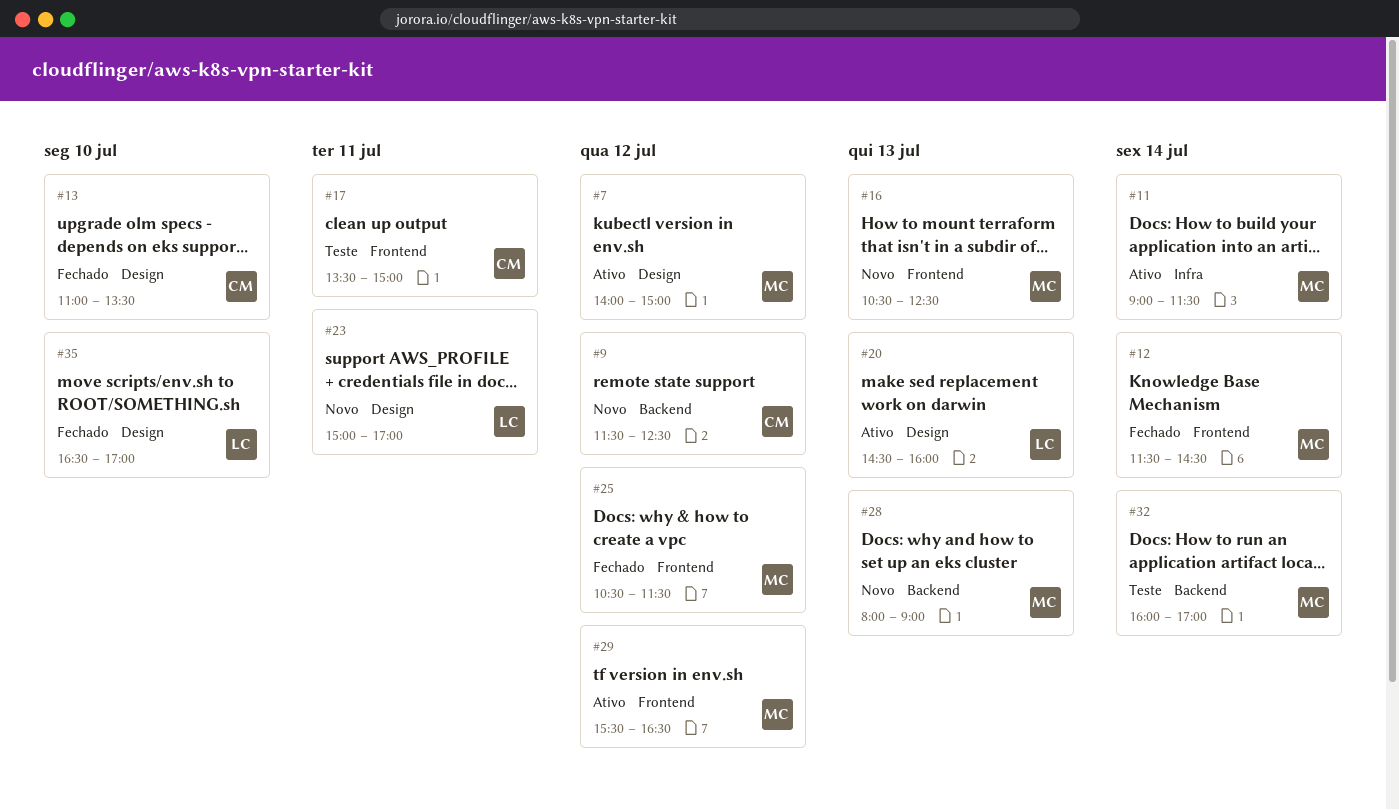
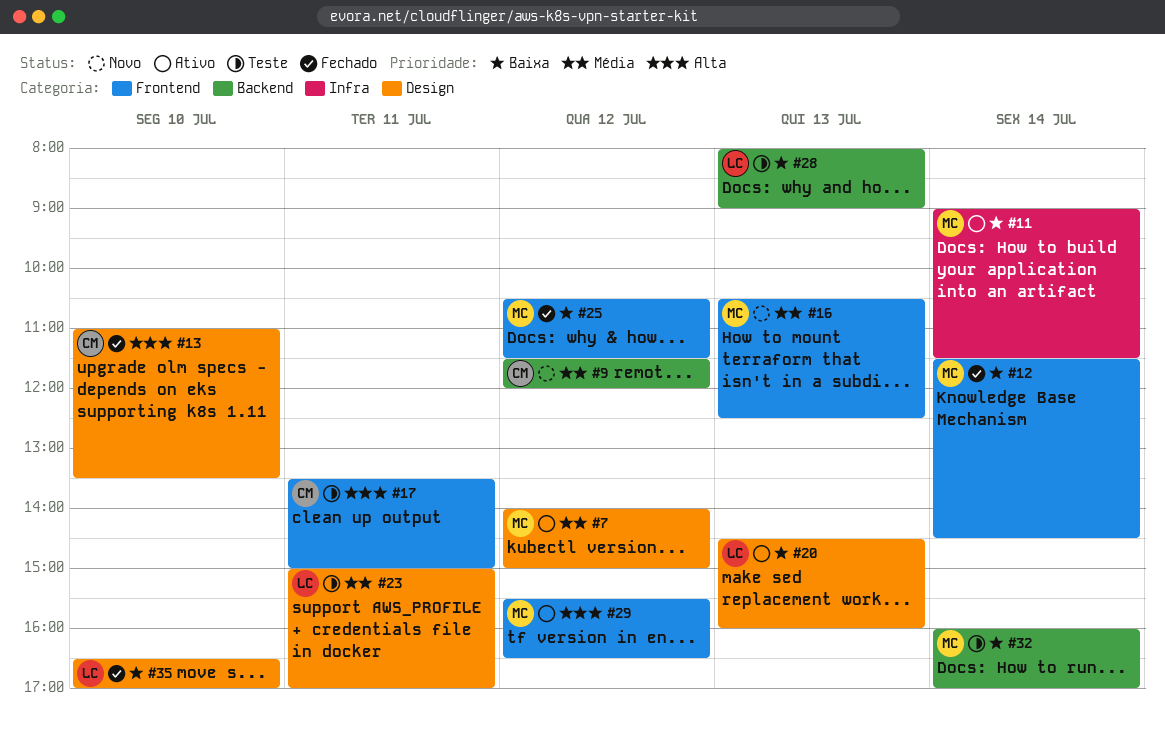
#9, ends: 12:30 -> 12:00
#23, status: Novo -> Teste
#28, status: Novo -> Teste
#28, owner: MC -> LC

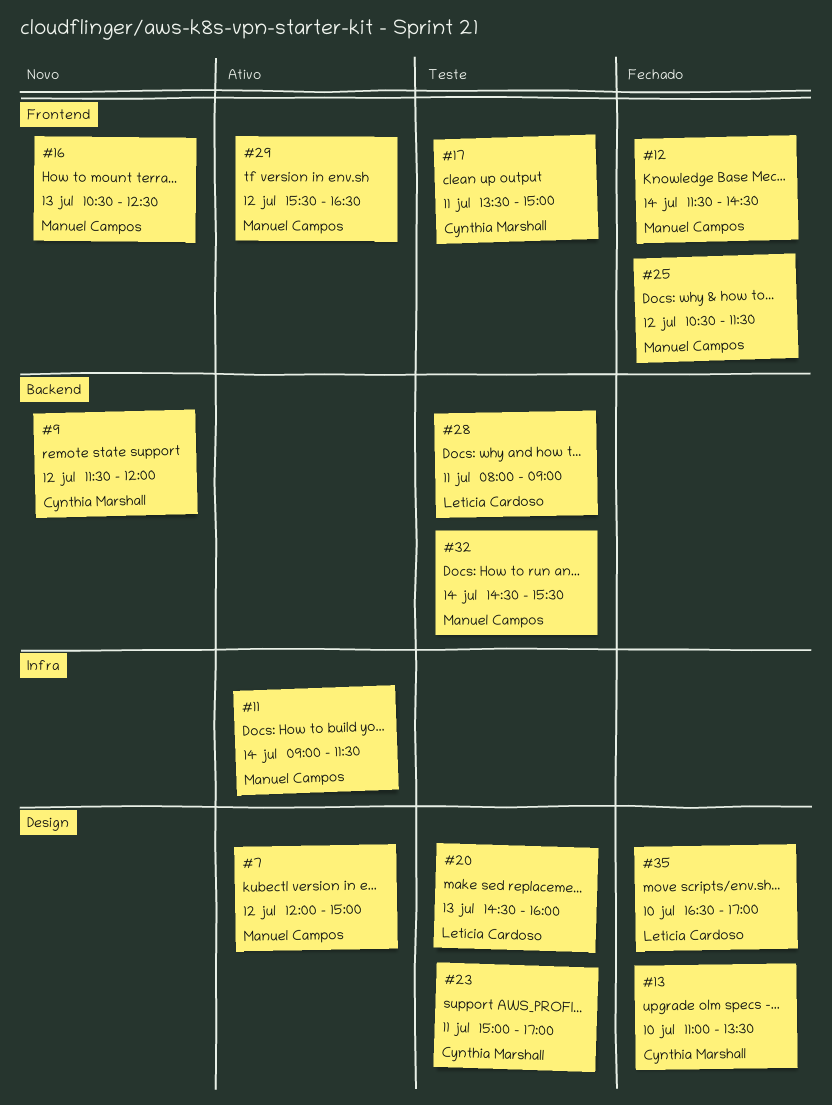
#7, begins: 14:00 -> 12:00
#20, status: Ativo -> Teste
#23, owner: Letícia Cardoso -> Cynthia Marshall
#28, day: Jul 13 -> Jul 11
#32, begins: 16:00 -> 14:30
#32, ends: 17:00 -> 15:30

